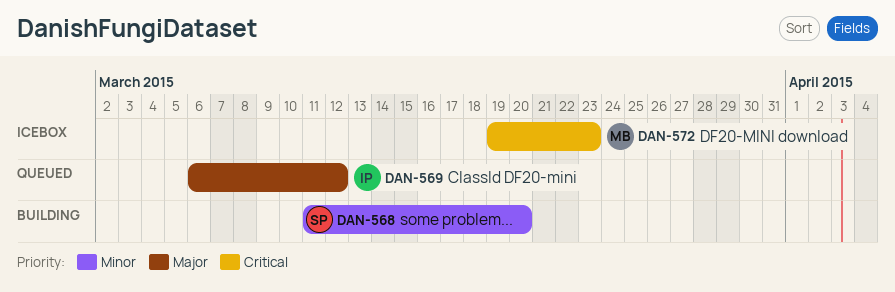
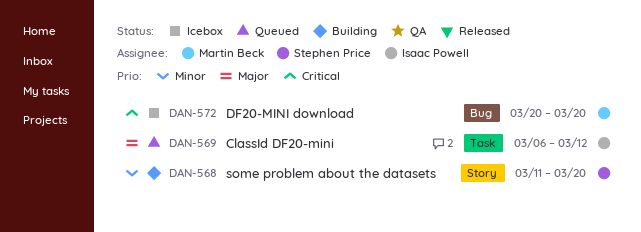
DAN-572, start: Mar 19 -> Mar 20
DAN-572, due: Mar 23 -> Mar 20

